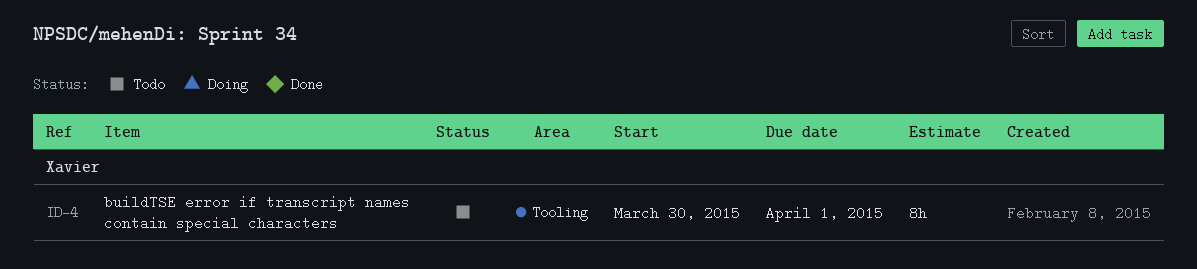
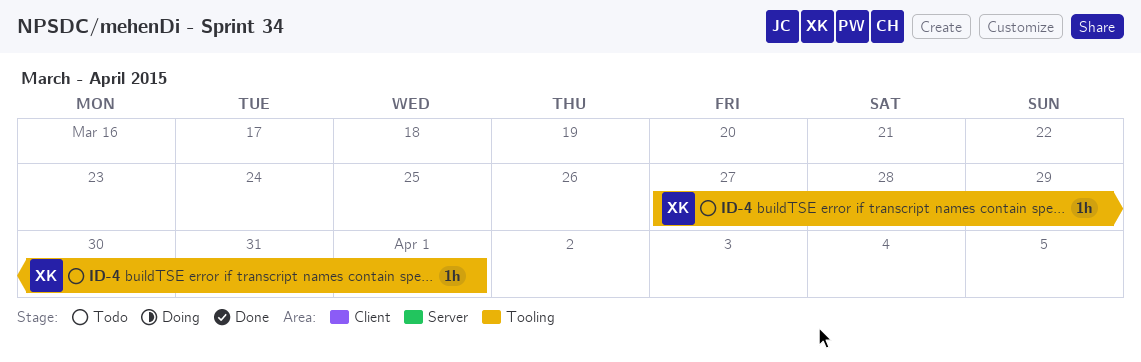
ID-4, estimate: 8h -> 1h
ID-4, start: Mar 30 -> Mar 27

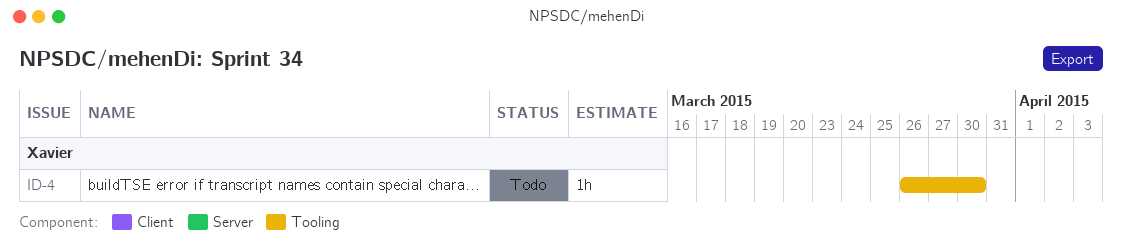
ID-4, start: Mar 27 -> Mar 26
ID-4, due: Apr 1 -> Mar 30

